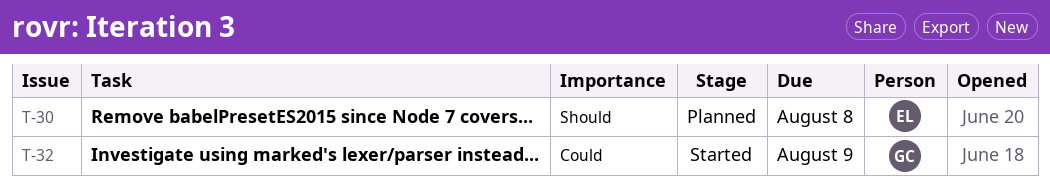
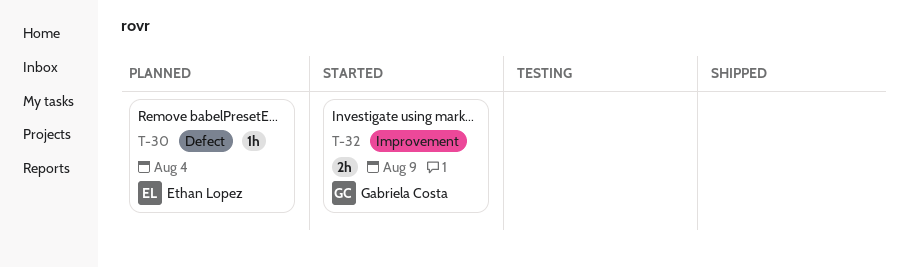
T-30, due: Aug 8 -> Aug 4

